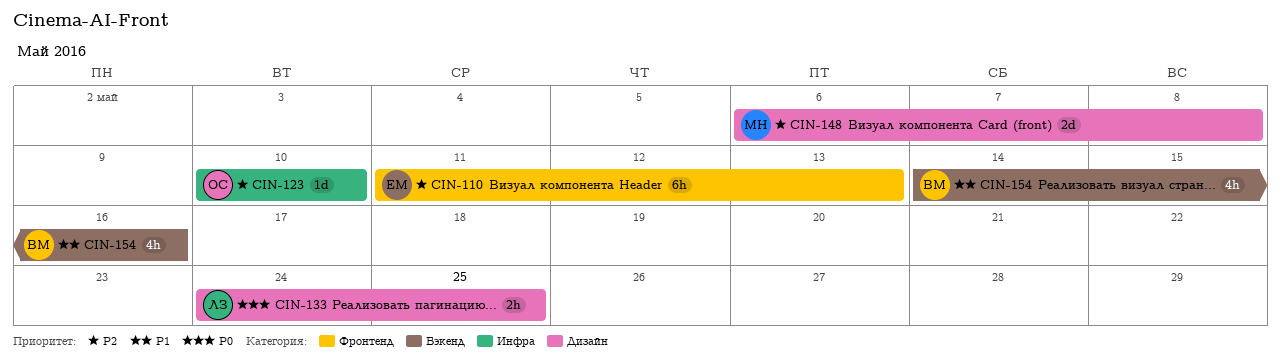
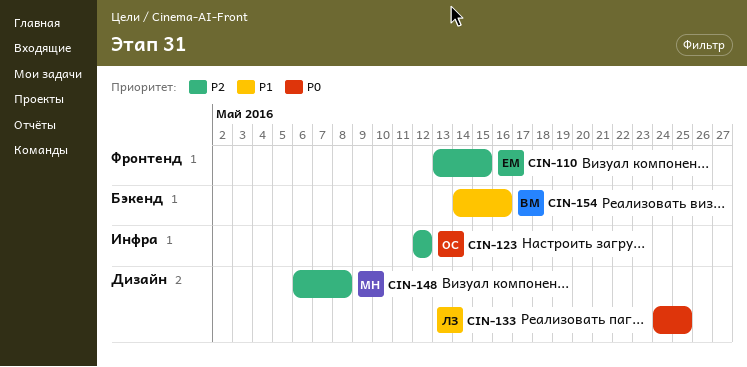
CIN-110, start: May 11 -> May 13
CIN-110, due: May 13 -> May 15
CIN-123, start: May 10 -> May 12
CIN-123, due: May 10 -> May 12

